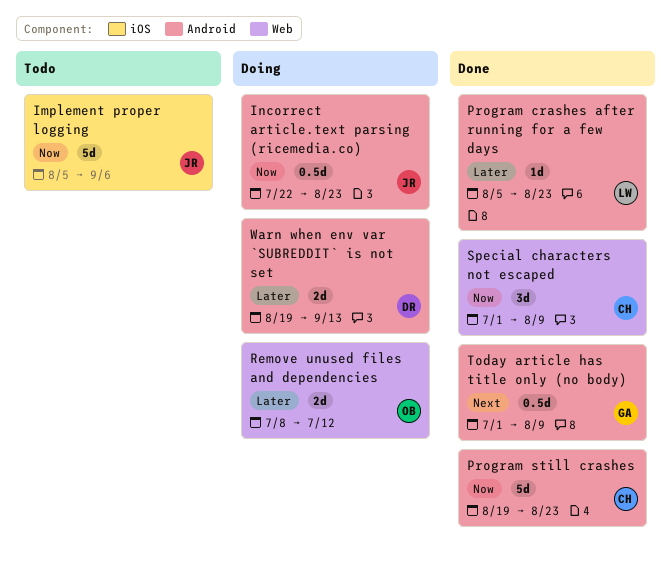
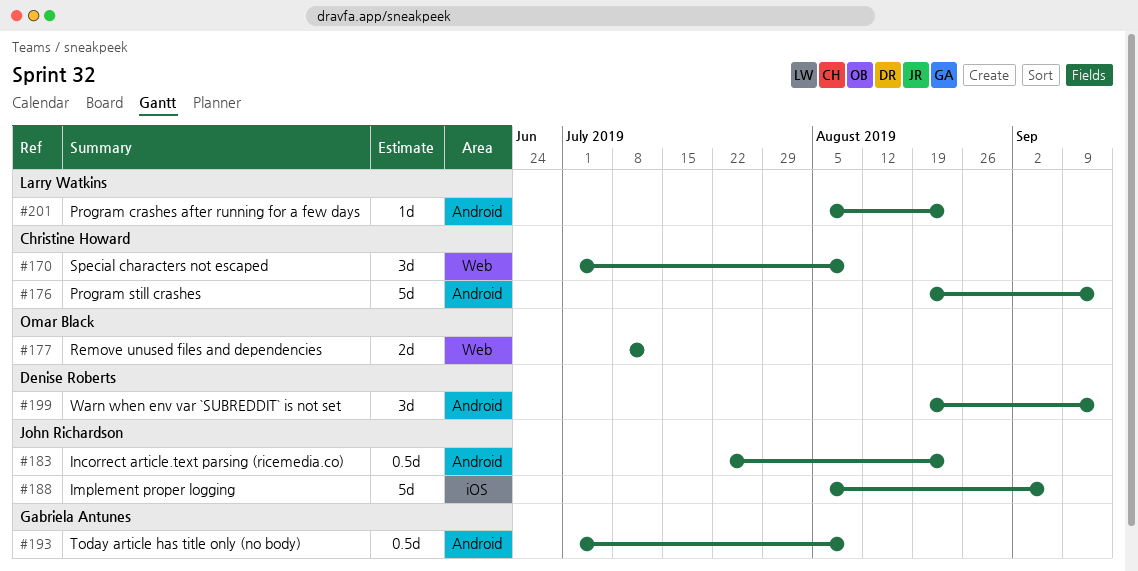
Program still crashes, due: Aug 23 -> Sep 13
Warn when env var `SUBREDDIT` is not set, estimate: 2d -> 3d

